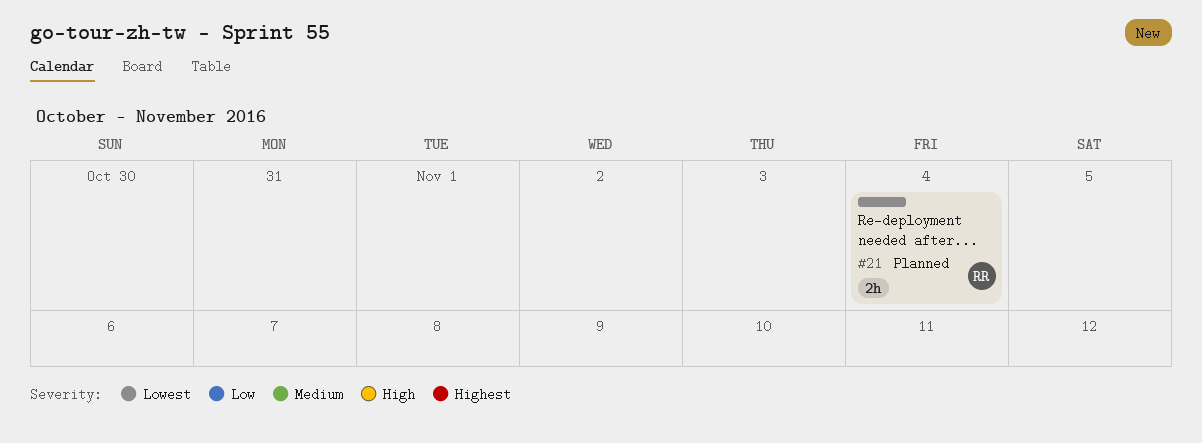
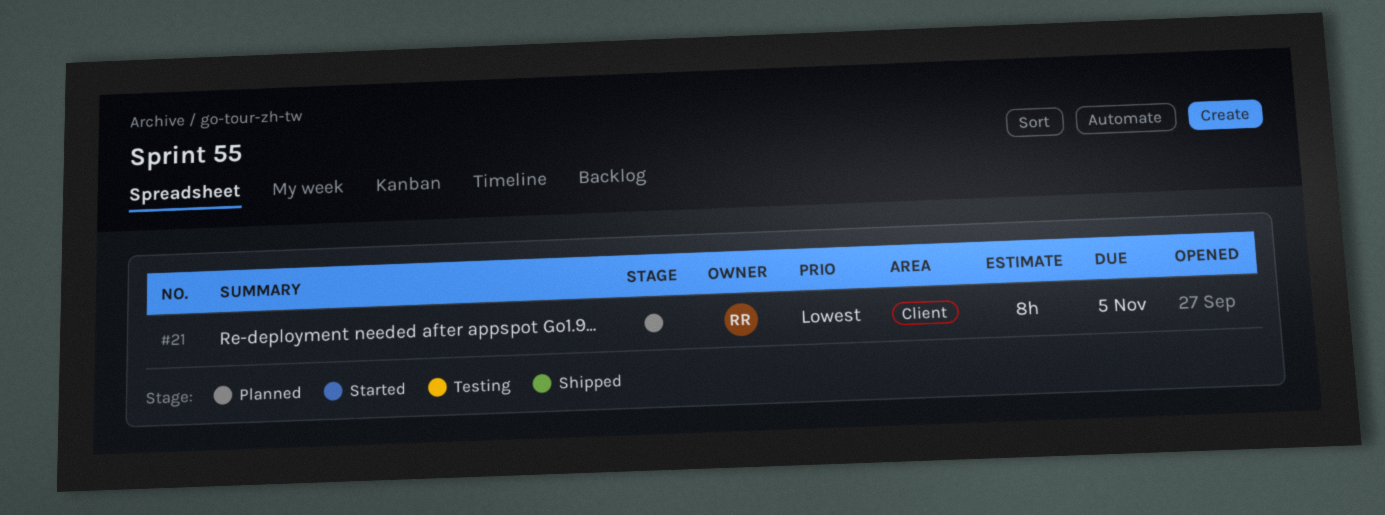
#21, estimate: 2h -> 8h
#21, due: Nov 4 -> Nov 5

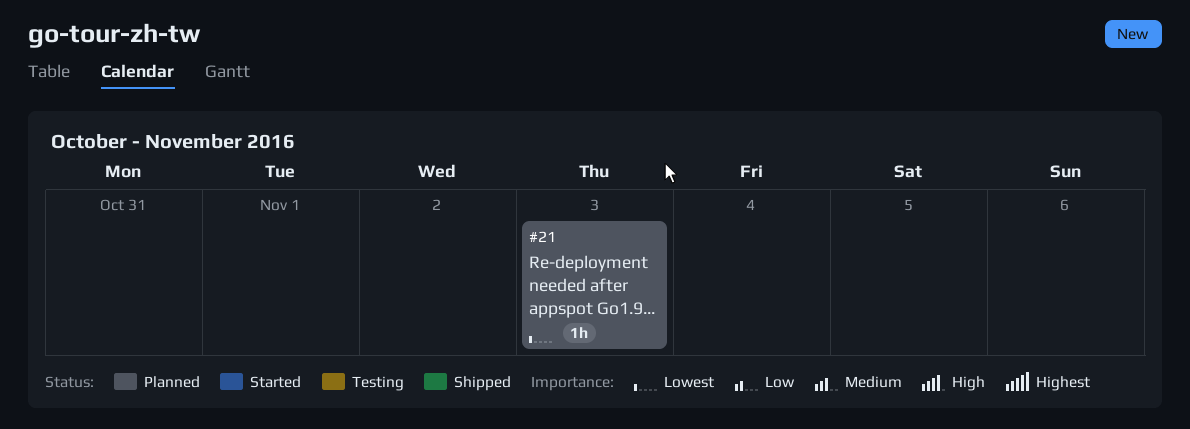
#21, estimate: 8h -> 1h
#21, due: Nov 5 -> Nov 3

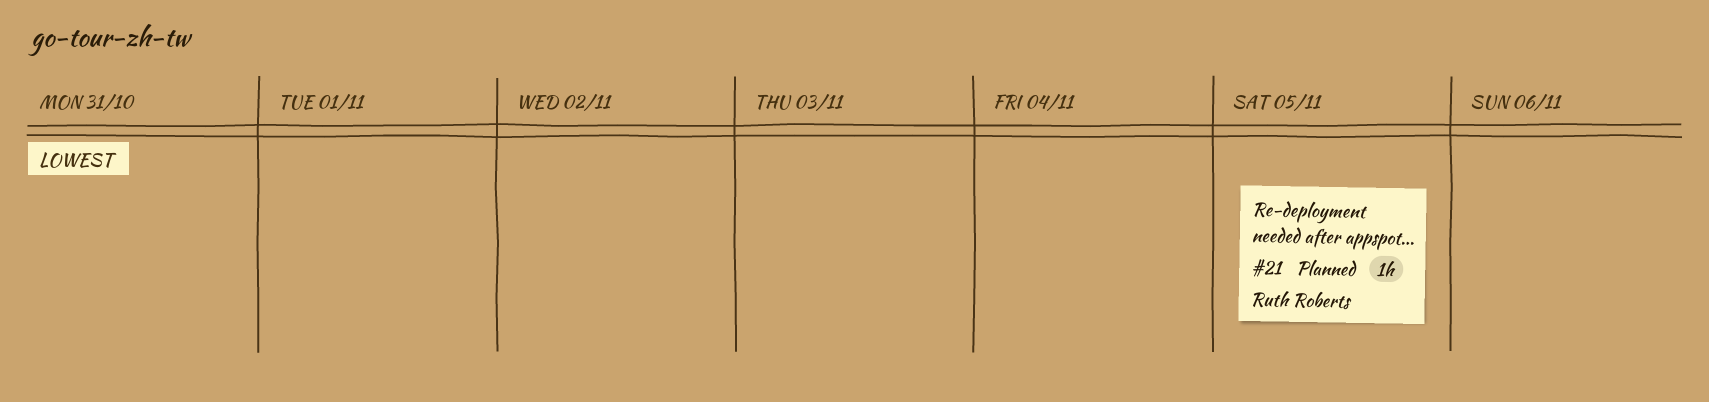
#21, due: Nov 3 -> Nov 5

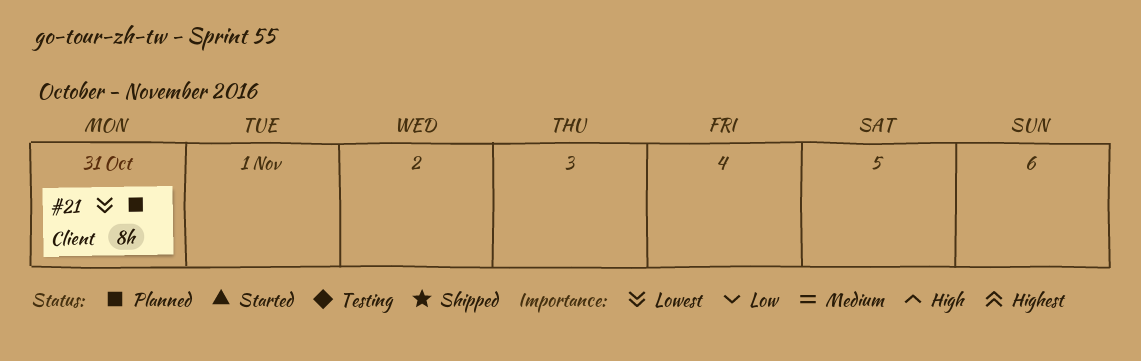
#21, estimate: 1h -> 8h
#21, due: Nov 5 -> Oct 31

